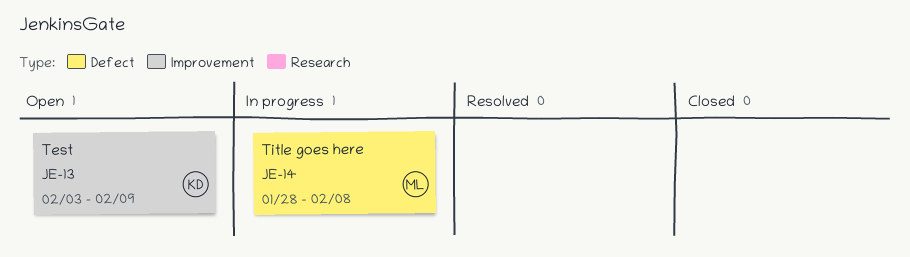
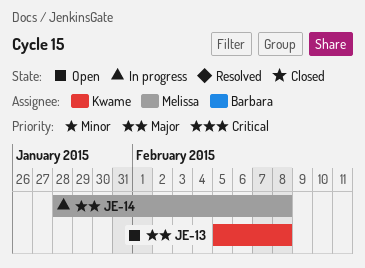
JE-13, start: Feb 3 -> Feb 5
JE-13, due: Feb 9 -> Feb 8

